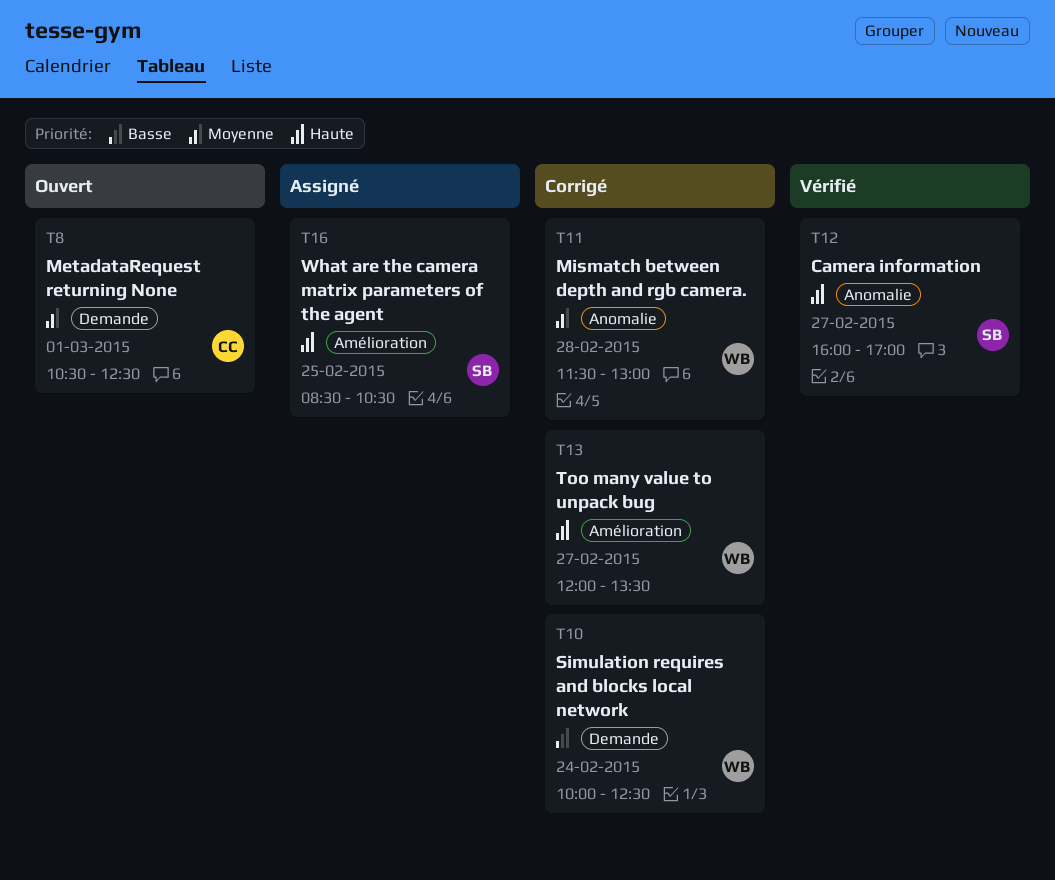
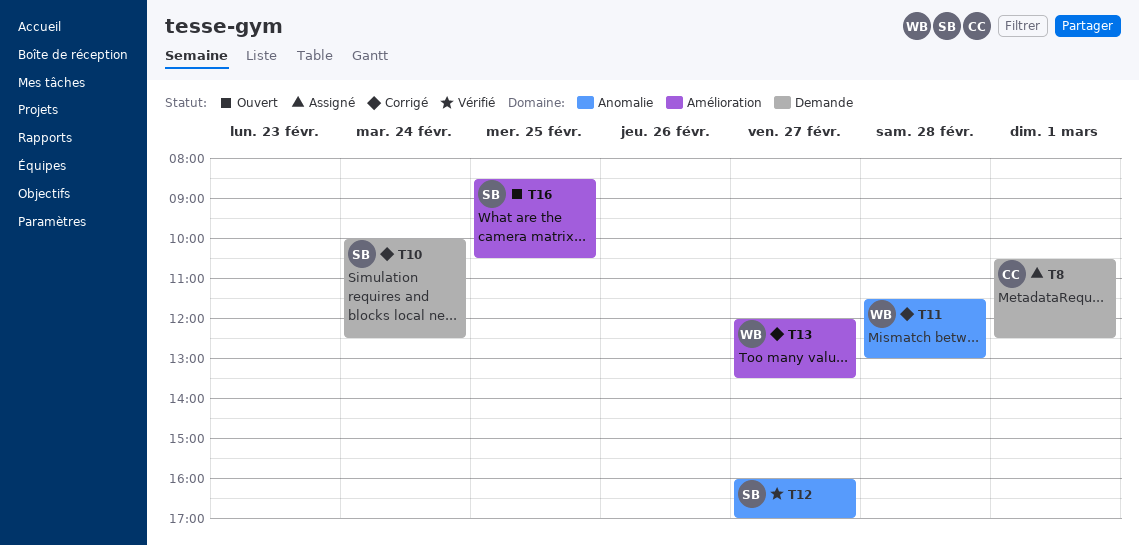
T8, status: Ouvert -> Assigné
T10, owner: WB -> SB
T16, status: Assigné -> Ouvert

